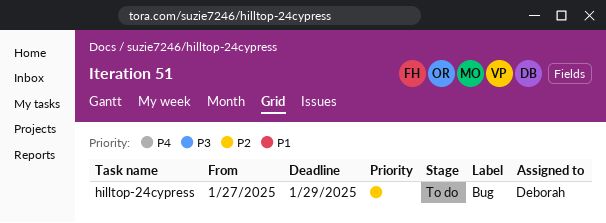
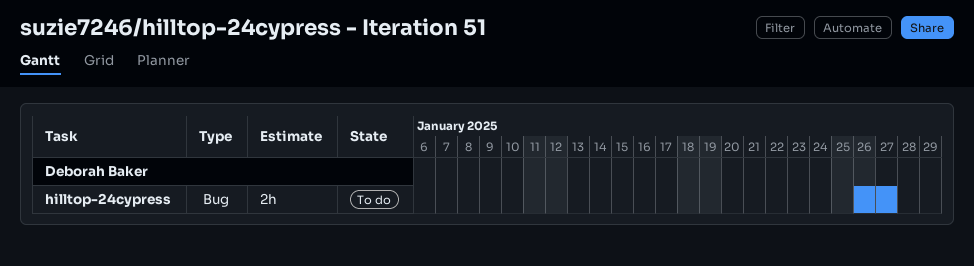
hilltop-24cypress, start: Jan 27 -> Jan 26
hilltop-24cypress, due: Jan 29 -> Jan 27

